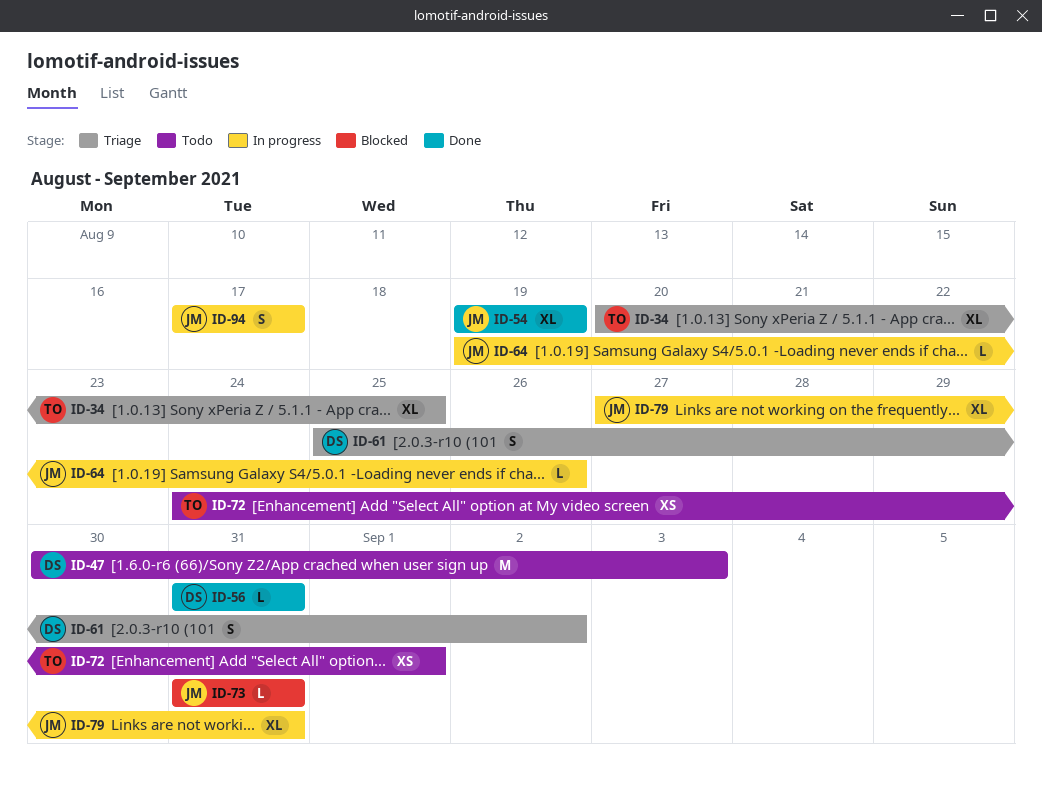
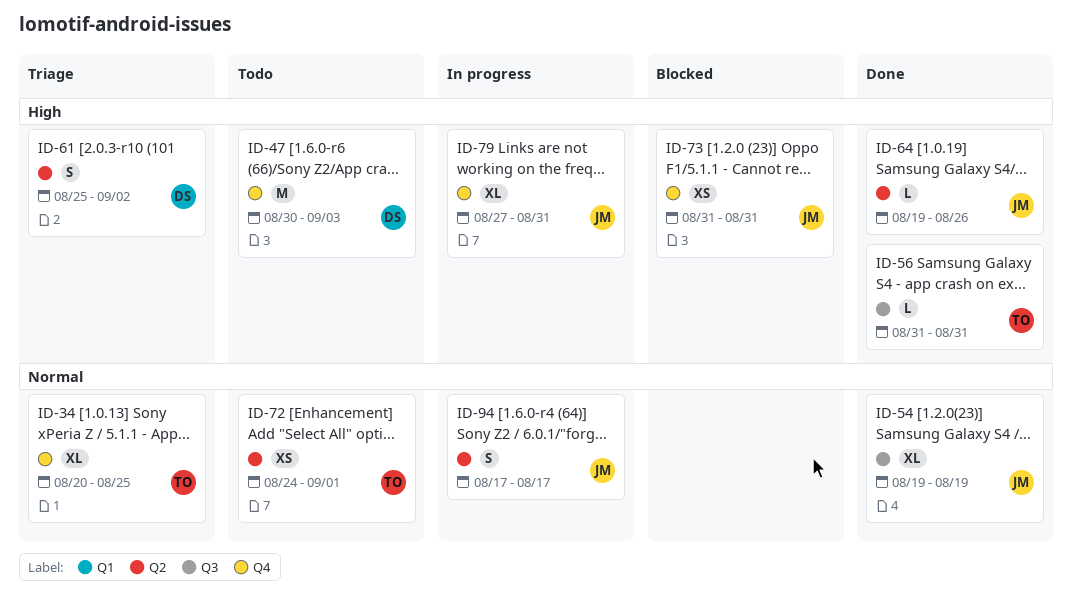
ID-56, owner: DS -> TO
ID-64, status: In progress -> Done
ID-73, estimate: L -> XS

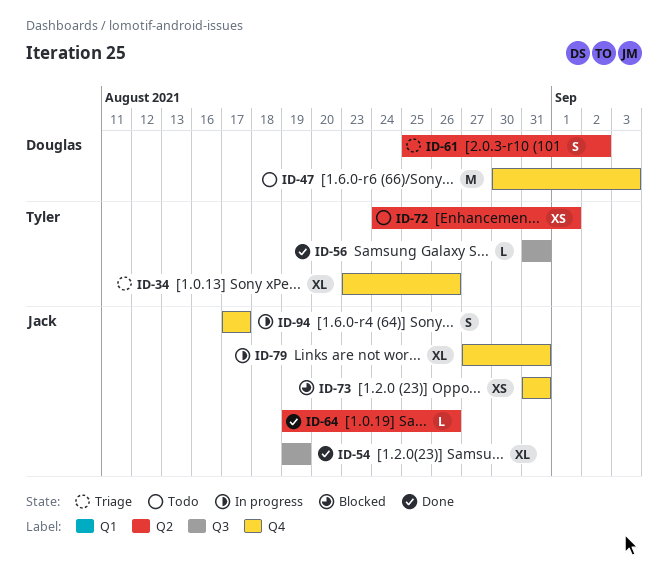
ID-34, start: Aug 20 -> Aug 23
ID-34, due: Aug 25 -> Aug 26
ID-94, label: Q2 -> Q4

